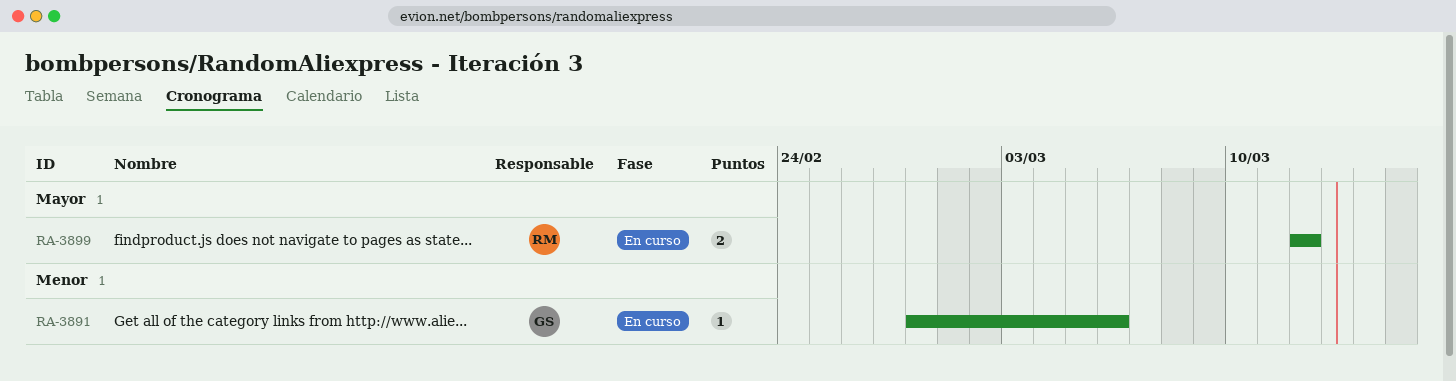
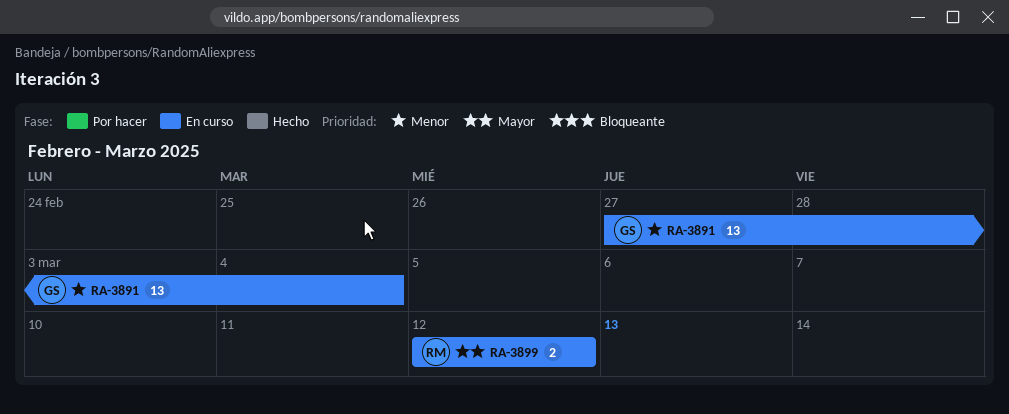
RA-3891, estimate: 1 -> 13
RA-3891, start: Feb 28 -> Feb 27
RA-3891, due: Mar 6 -> Mar 4

